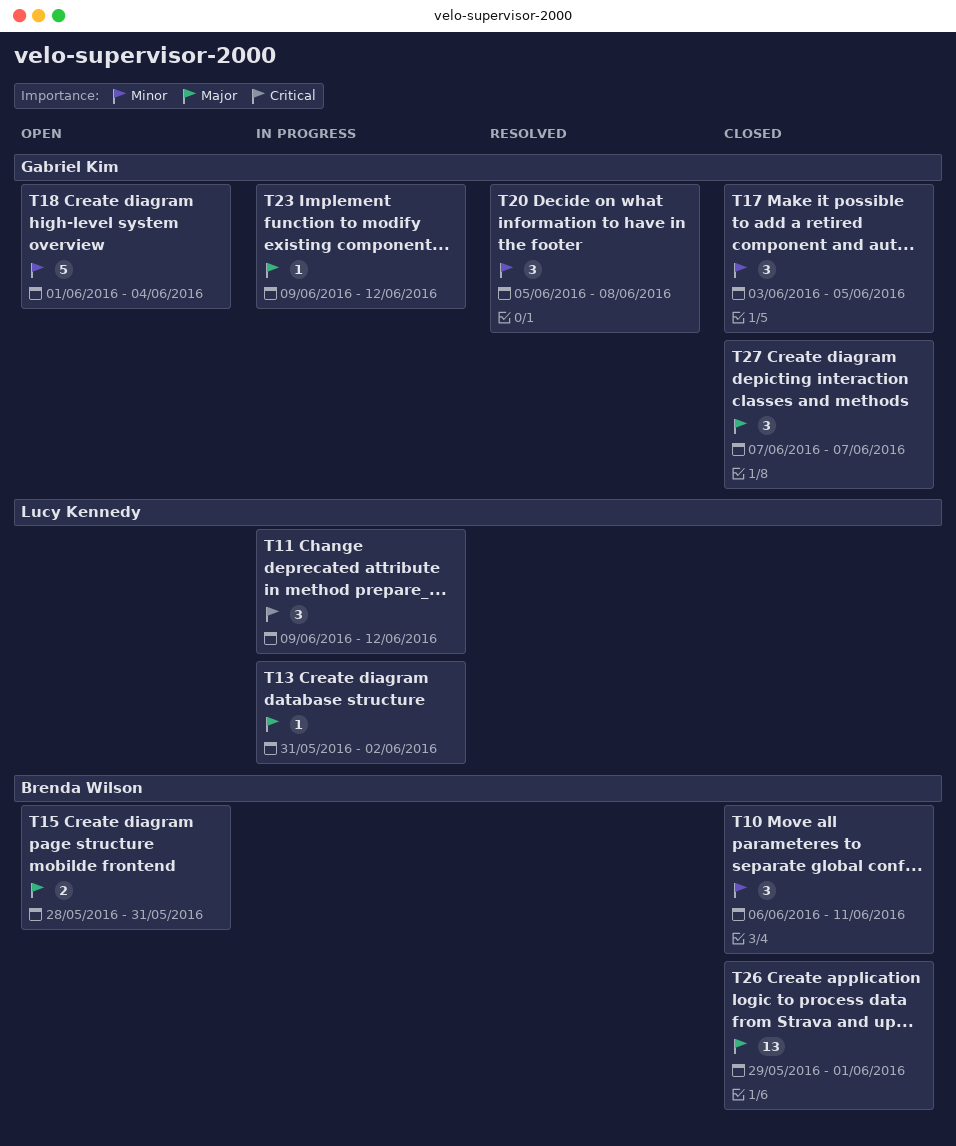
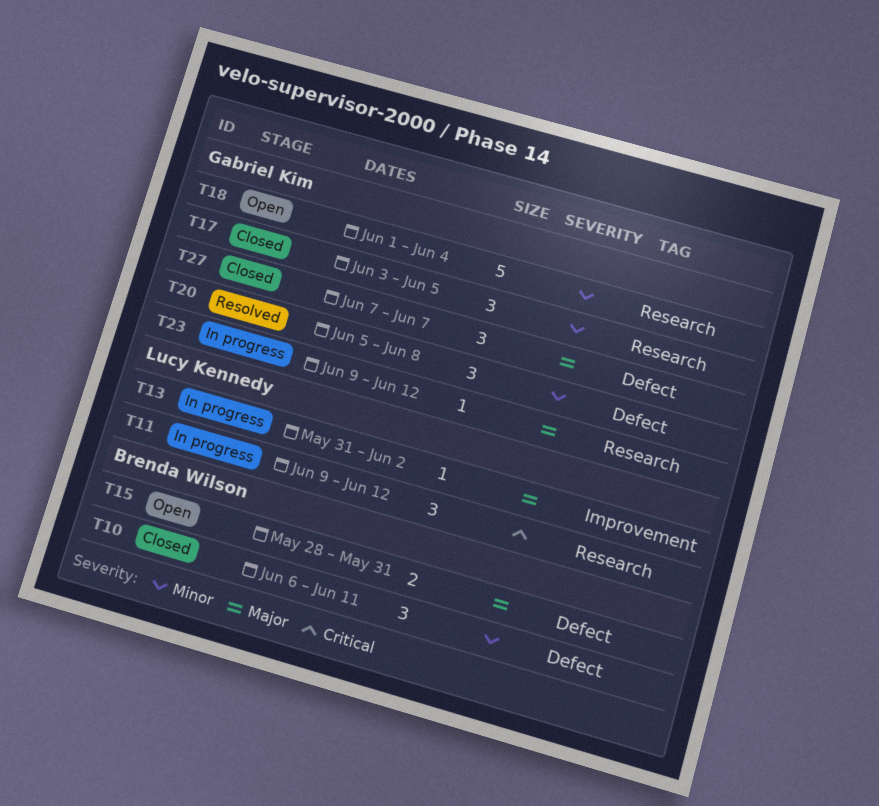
T26: present -> none

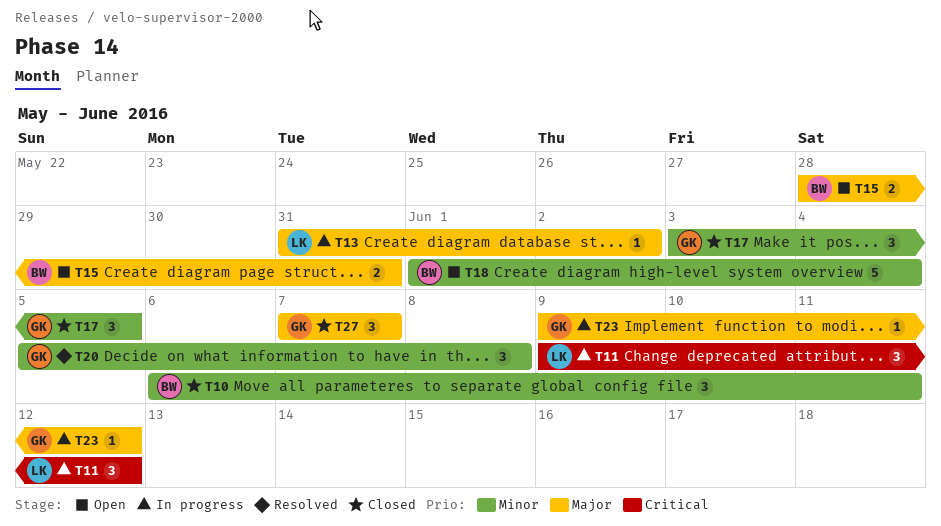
T18, owner: Gabriel Kim -> Brenda Wilson

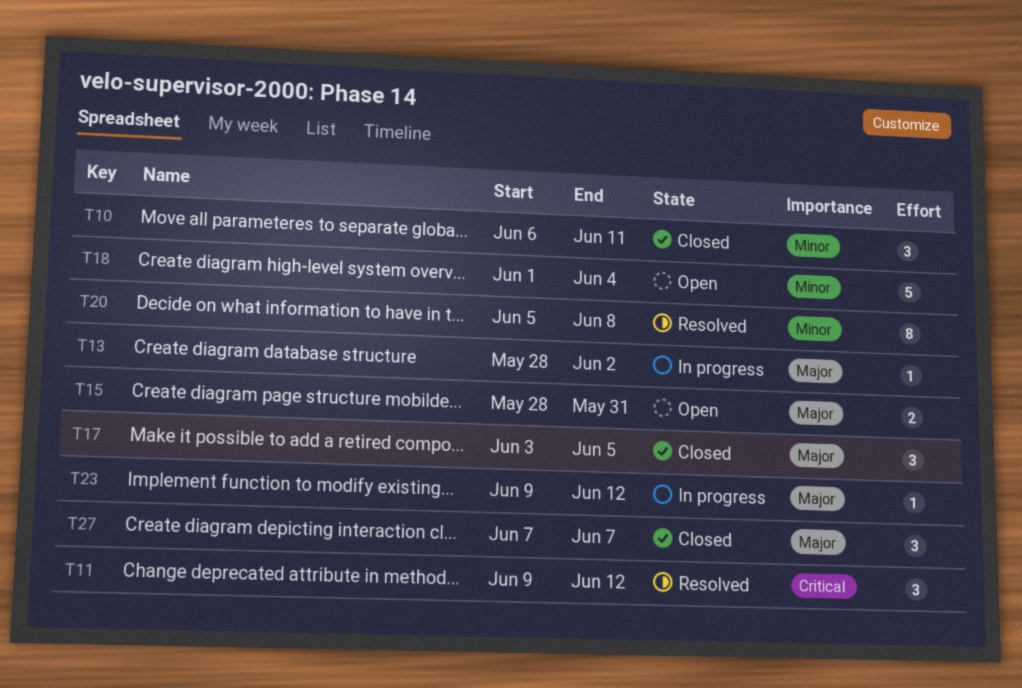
T11, status: In progress -> Resolved
T13, start: May 31 -> May 28
T17, priority: Minor -> Major
T20, estimate: 3 -> 8

